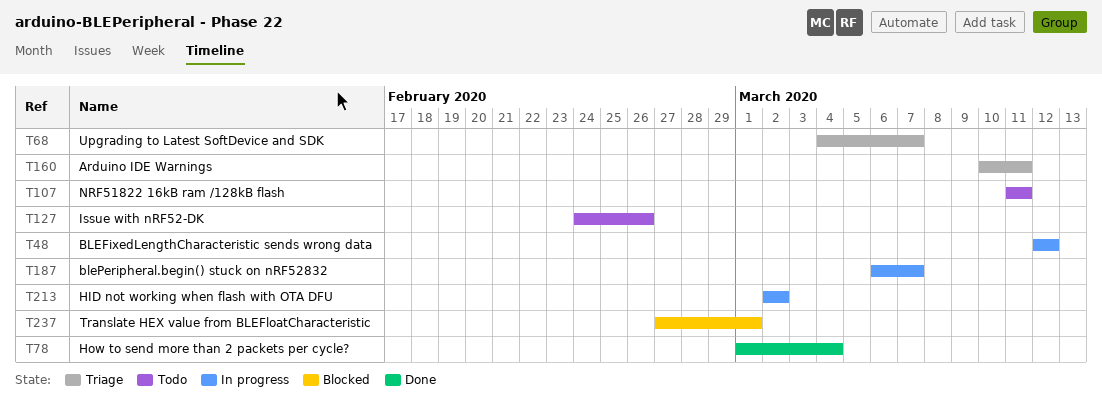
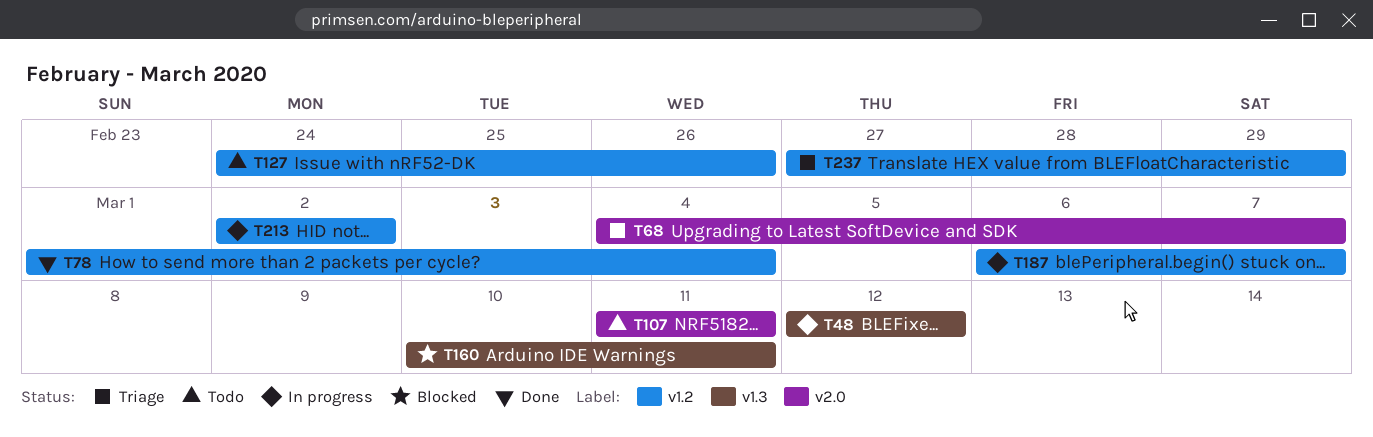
T160, status: Triage -> Blocked
T237, status: Blocked -> Triage
T237, due: Mar 1 -> Feb 29

